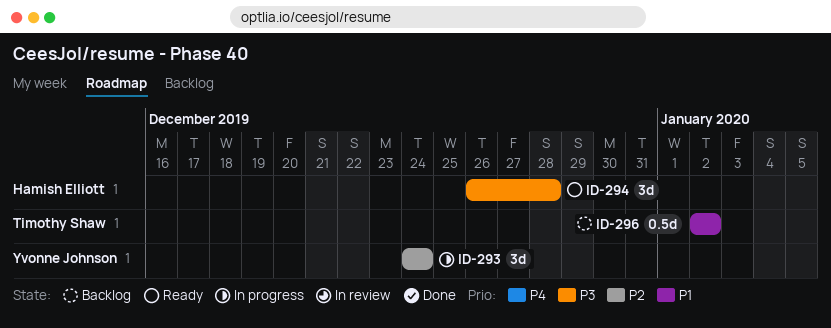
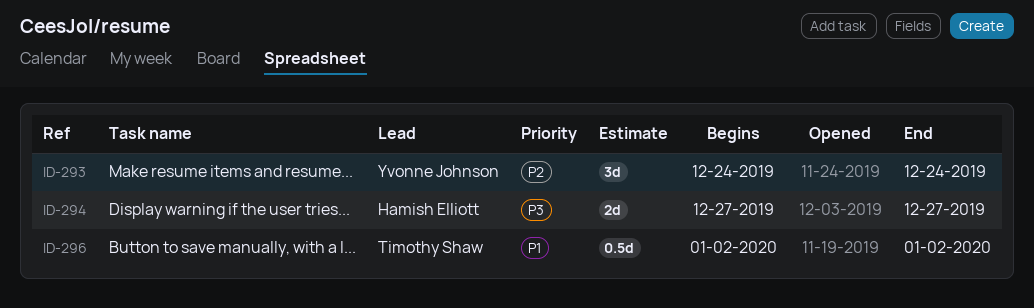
ID-294, estimate: 3d -> 2d
ID-294, start: Dec 26 -> Dec 27
ID-294, due: Dec 28 -> Dec 27

